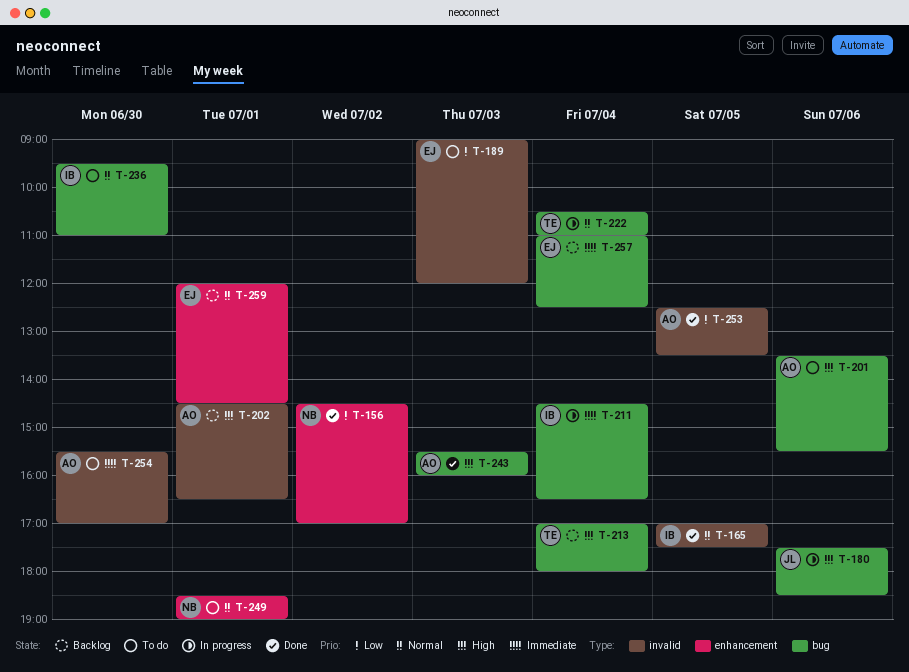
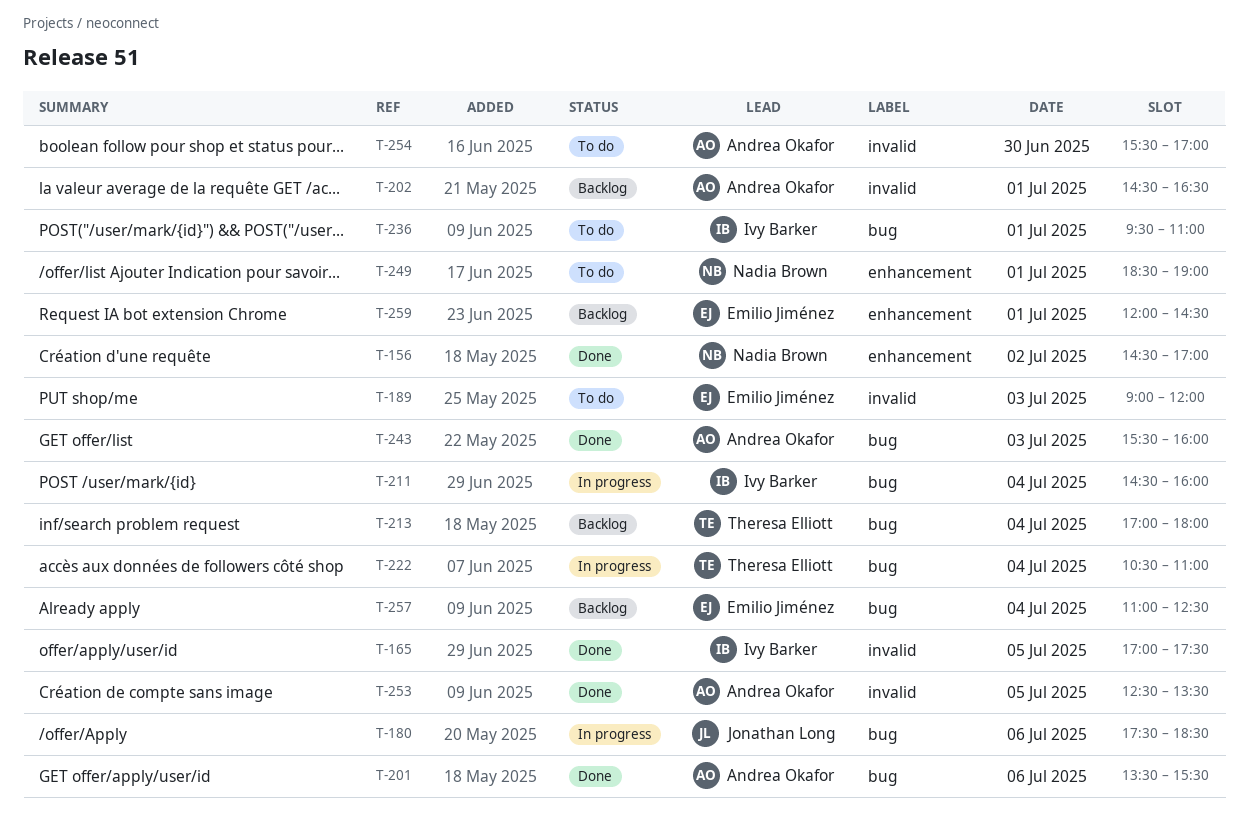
T-201, status: To do -> Done
T-211, ends: 16:30 -> 16:00
T-236, day: Jun 30 -> Jul 1

